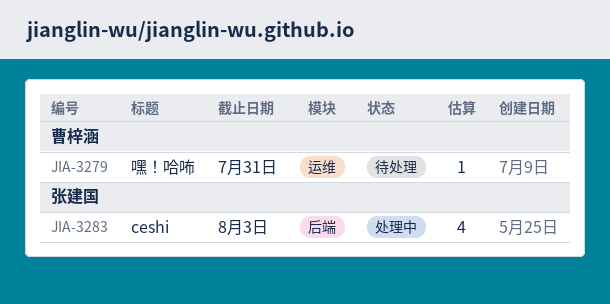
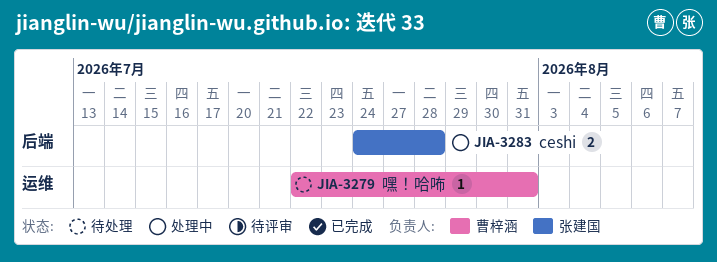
JIA-3283, estimate: 4 -> 2
JIA-3283, due: Aug 3 -> Jul 28

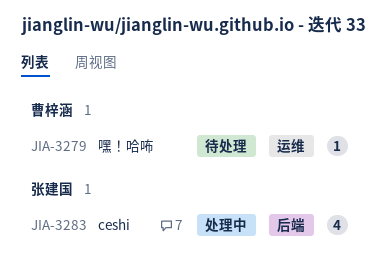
JIA-3283, estimate: 2 -> 4

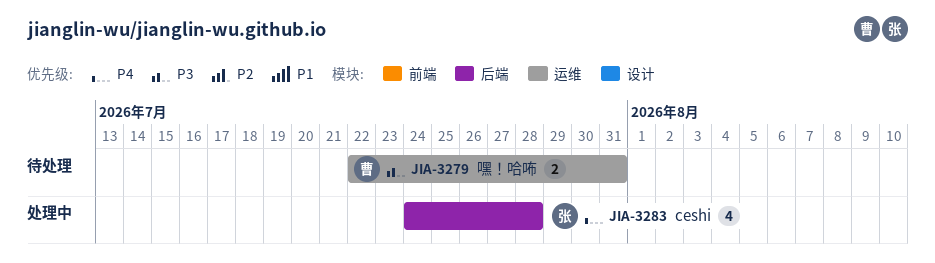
JIA-3279, estimate: 1 -> 2

